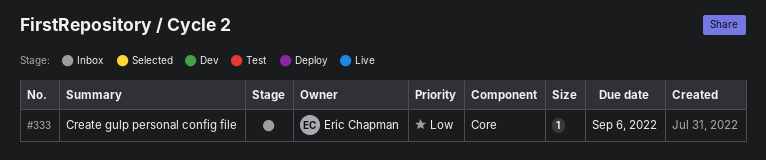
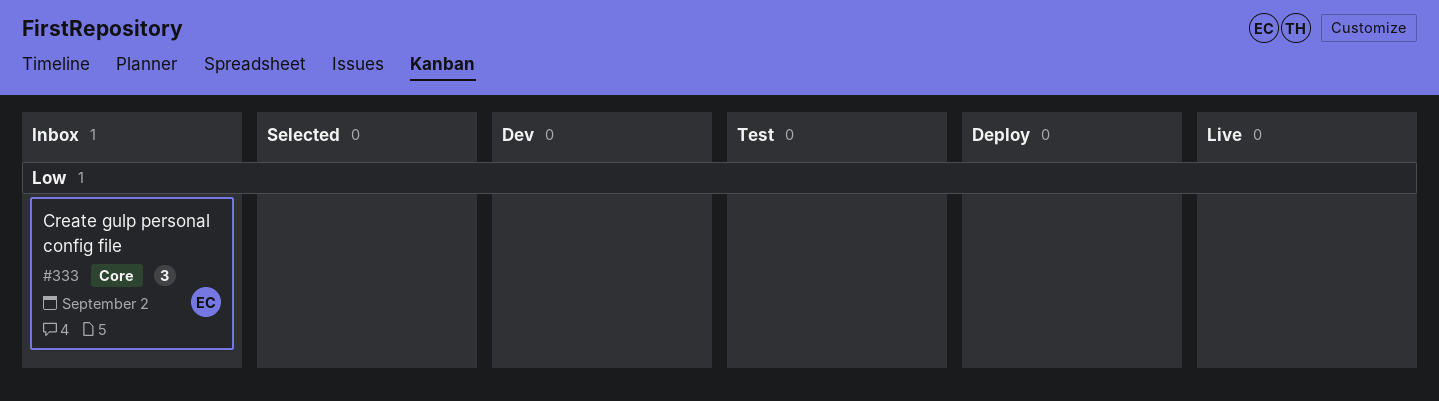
#333, estimate: 1 -> 3
#333, due: Sep 6 -> Sep 2

